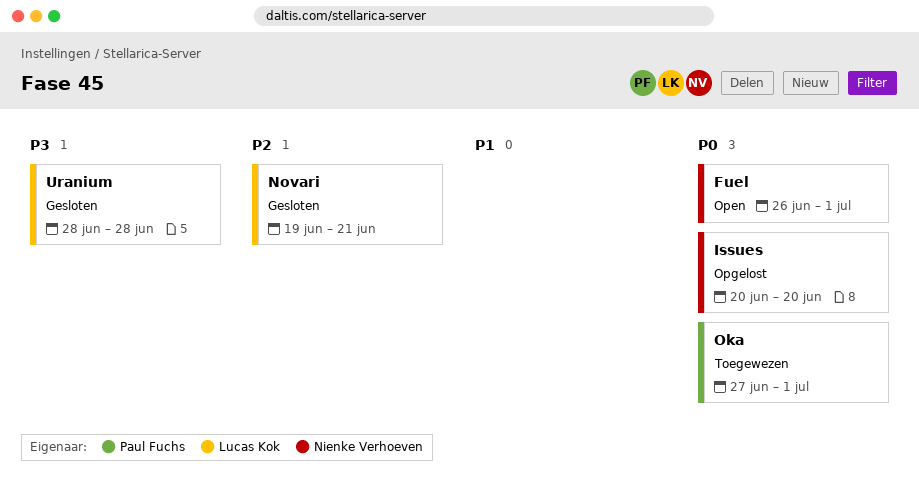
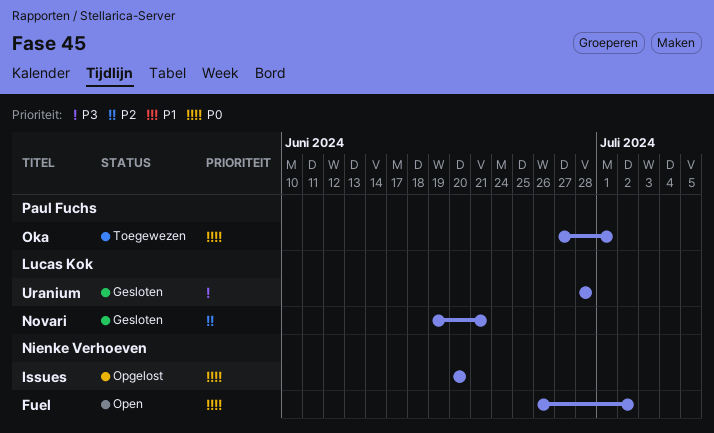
Fuel, due: Jul 1 -> Jul 2

